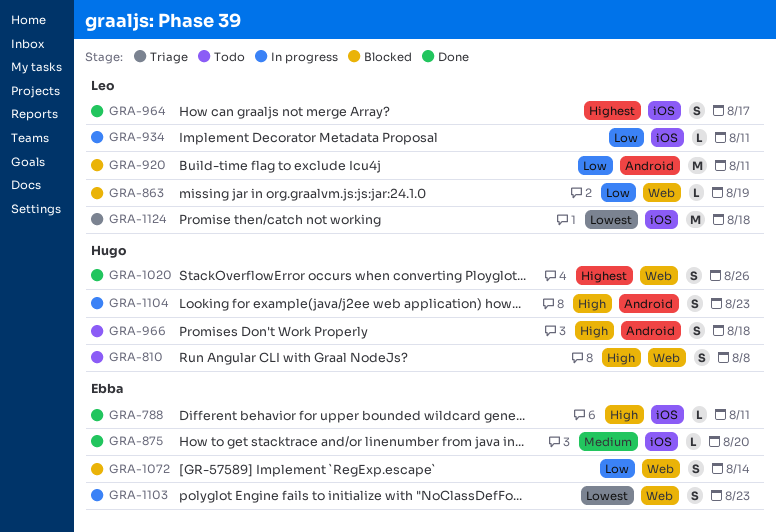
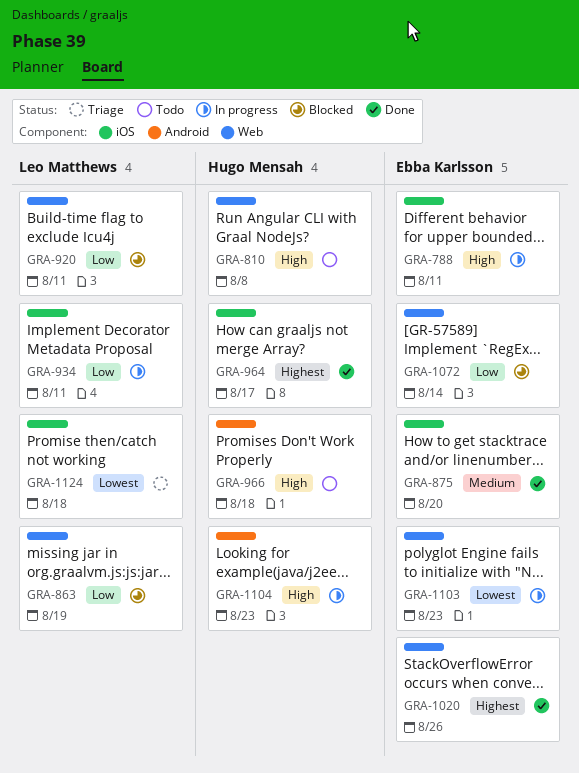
GRA-788, status: Done -> In progress
GRA-920, label: Android -> Web
GRA-964, owner: Leo Matthews -> Hugo Mensah
GRA-1020, owner: Hugo Mensah -> Ebba Karlsson

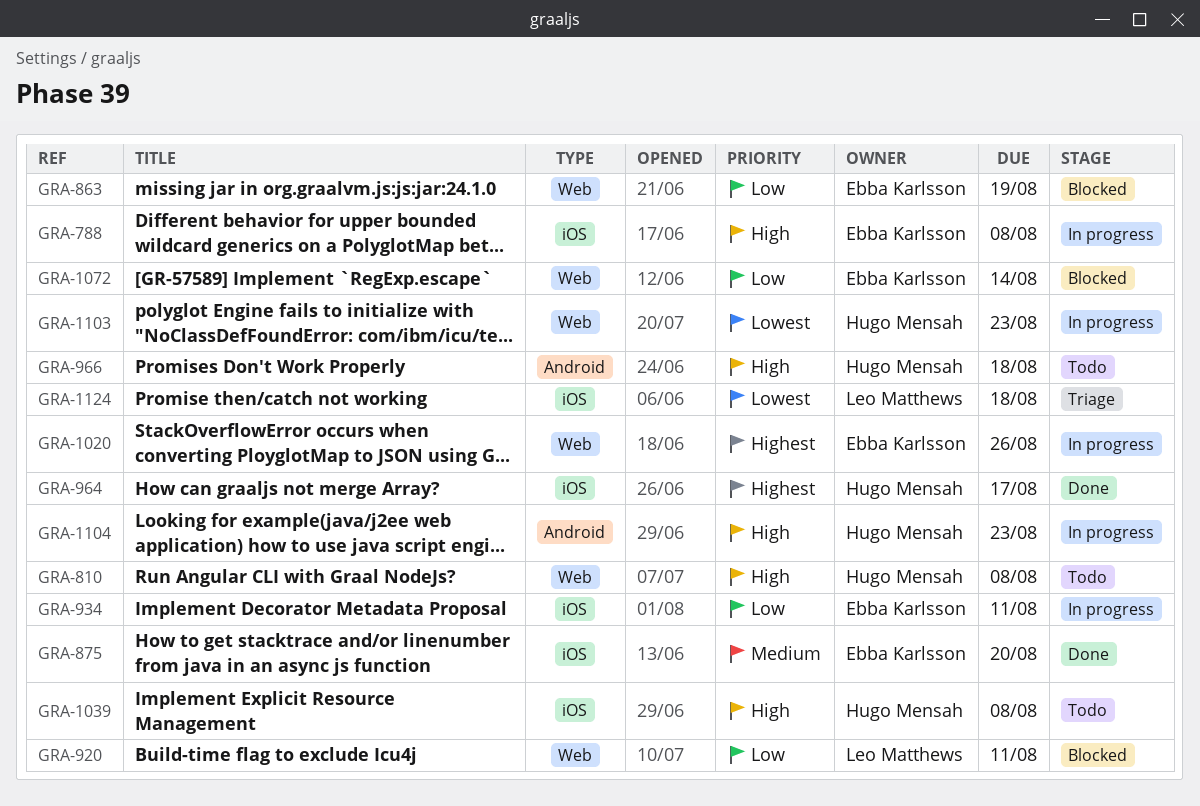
GRA-788, due: Aug 11 -> Aug 8
GRA-863, owner: Leo Matthews -> Ebba Karlsson
GRA-934, owner: Leo Matthews -> Ebba Karlsson
GRA-1020, status: Done -> In progress
GRA-1039: none -> present
GRA-1103, owner: Ebba Karlsson -> Hugo Mensah

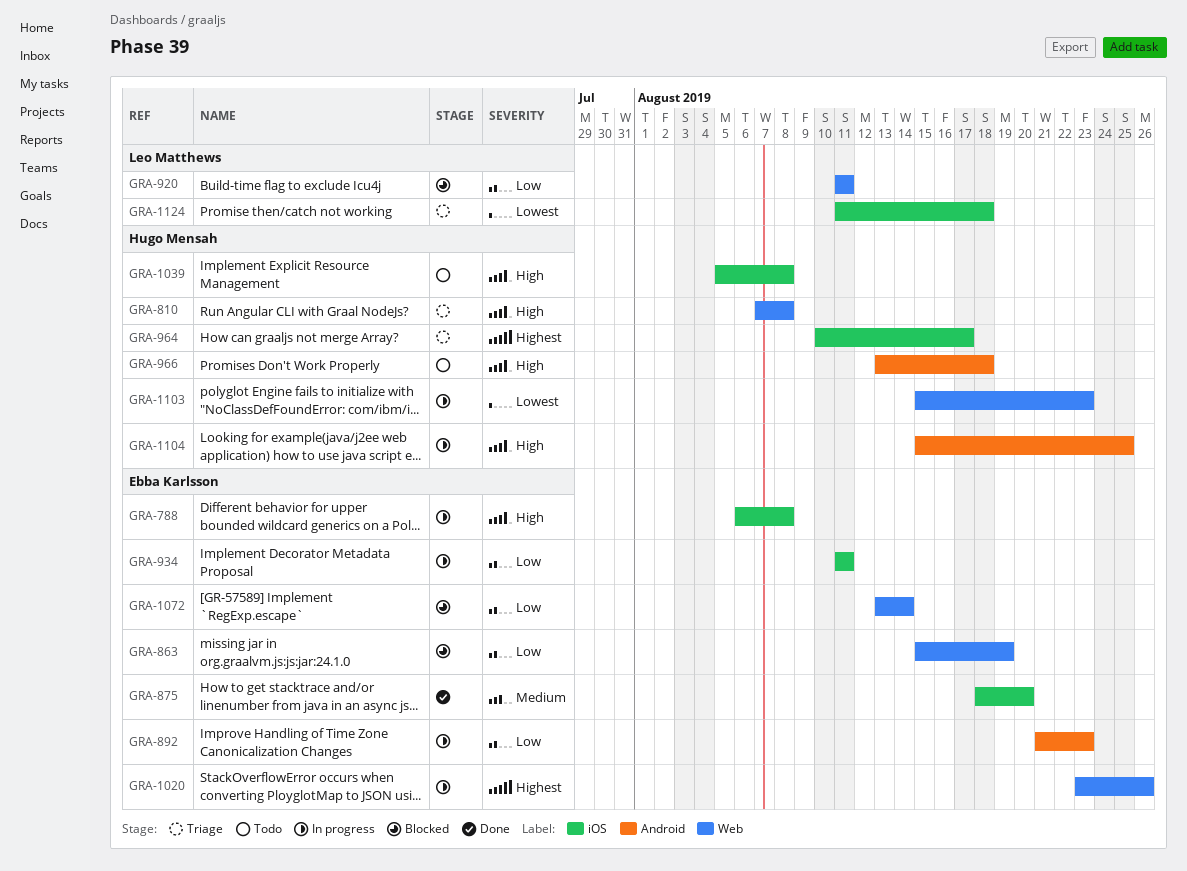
GRA-810, status: Todo -> Triage
GRA-892: none -> present
GRA-964, status: Done -> Triage
GRA-1104, due: Aug 23 -> Aug 25

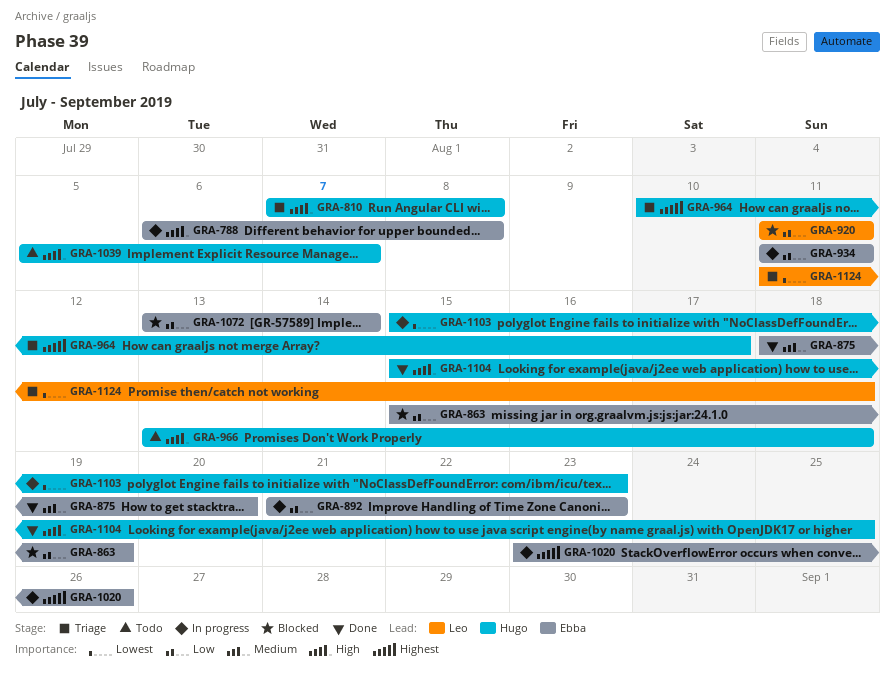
GRA-1039, due: Aug 8 -> Aug 7
GRA-1104, status: In progress -> Done

